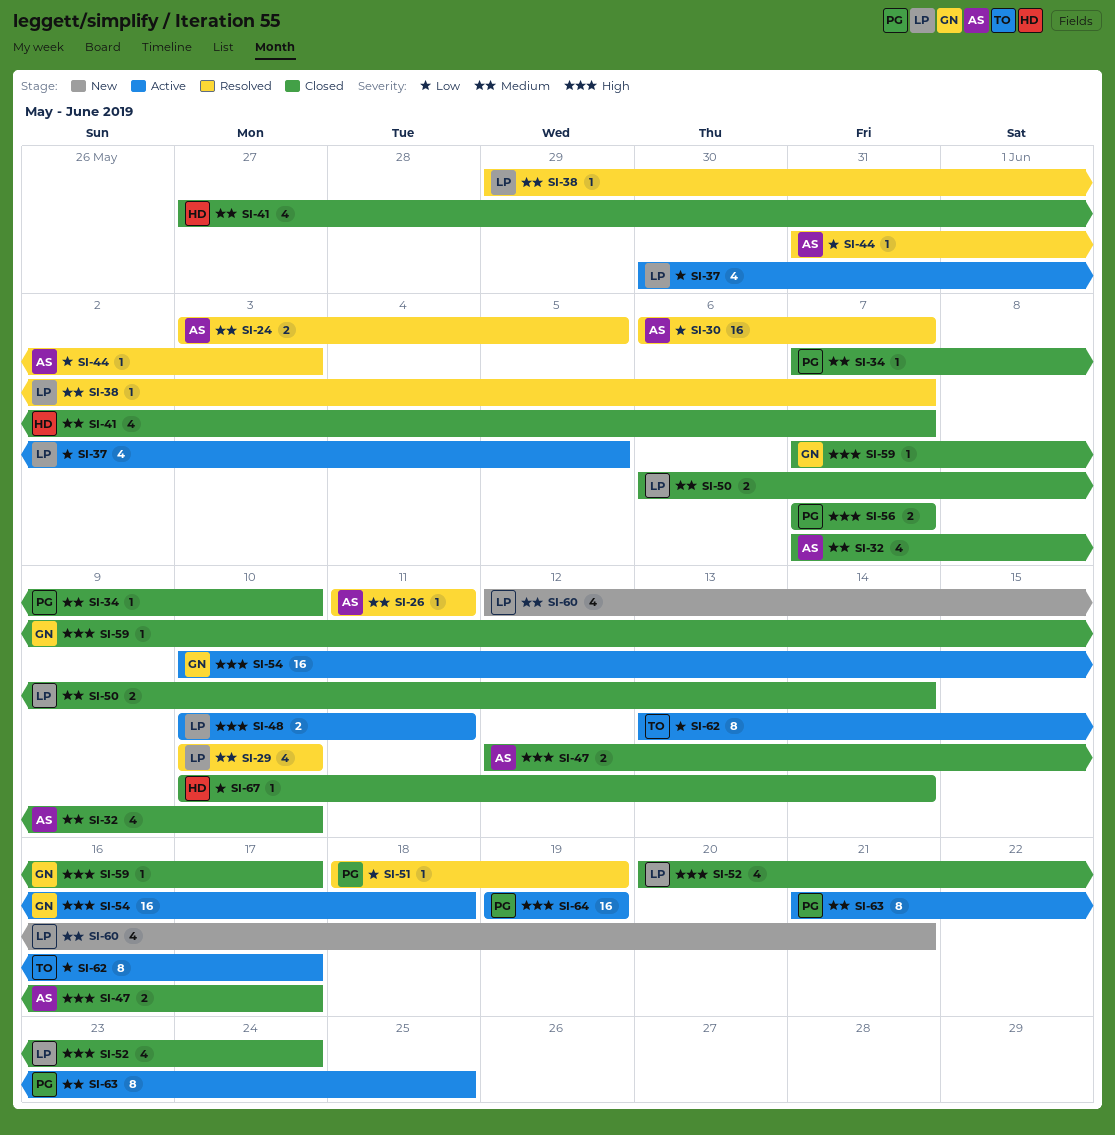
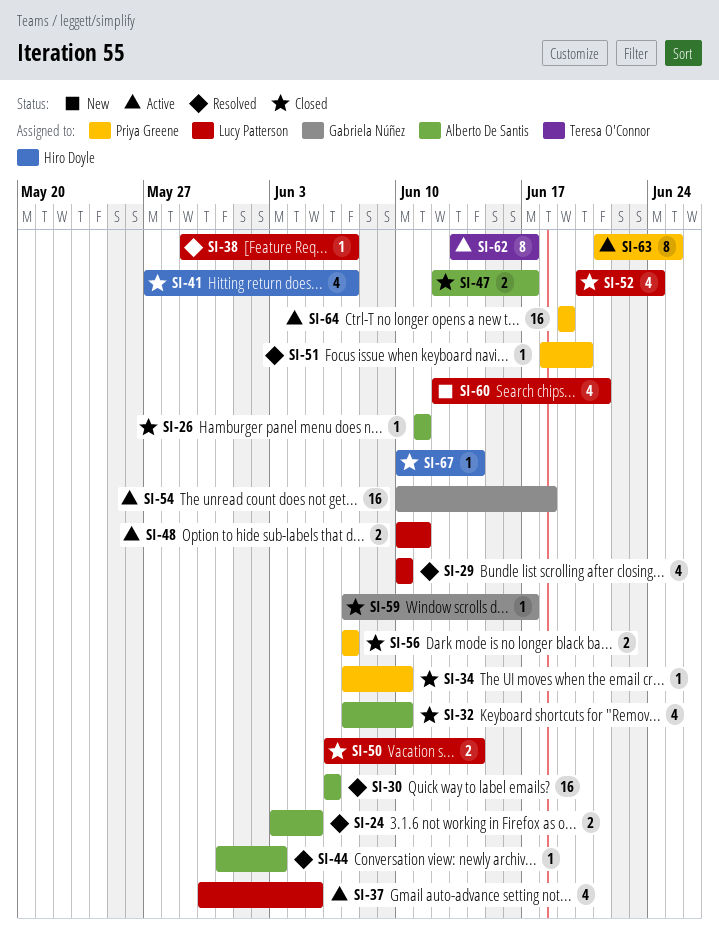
SI-26, status: Resolved -> Closed
SI-30, due: Jun 7 -> Jun 6
SI-51, due: Jun 19 -> Jun 20

